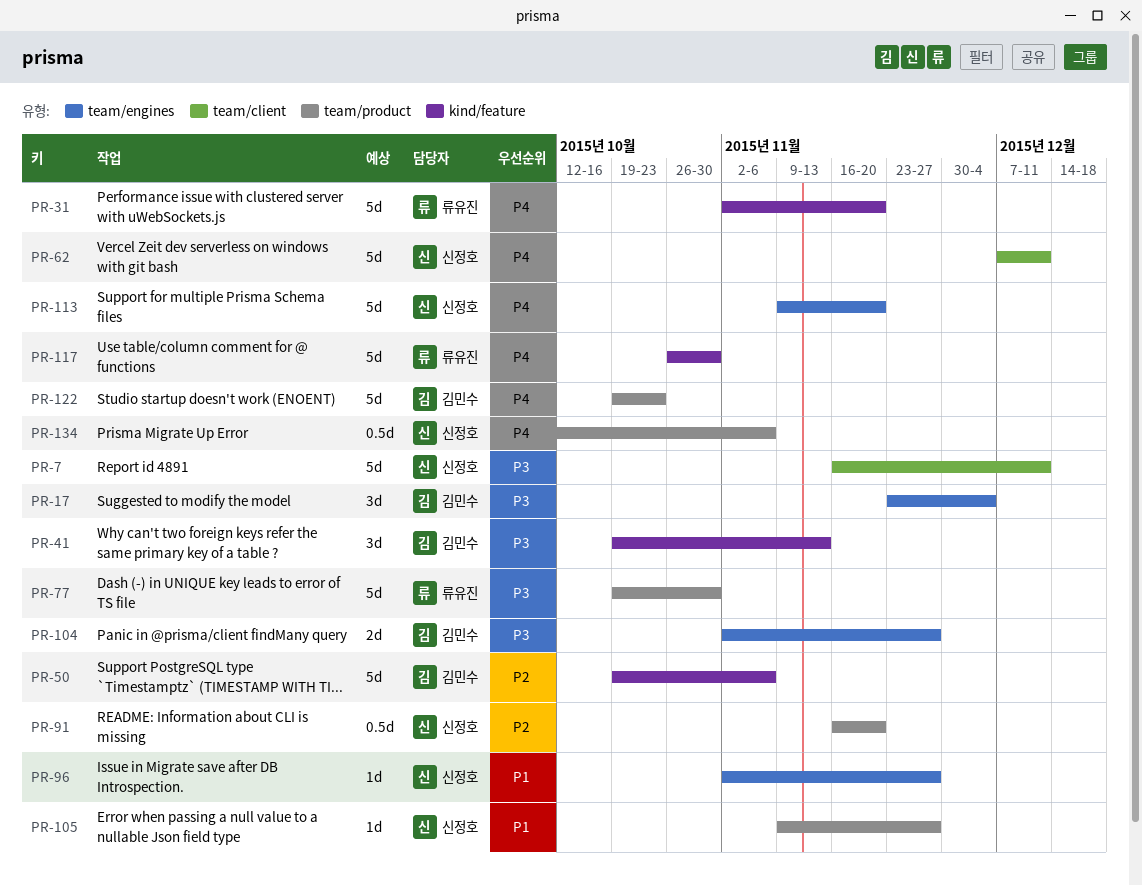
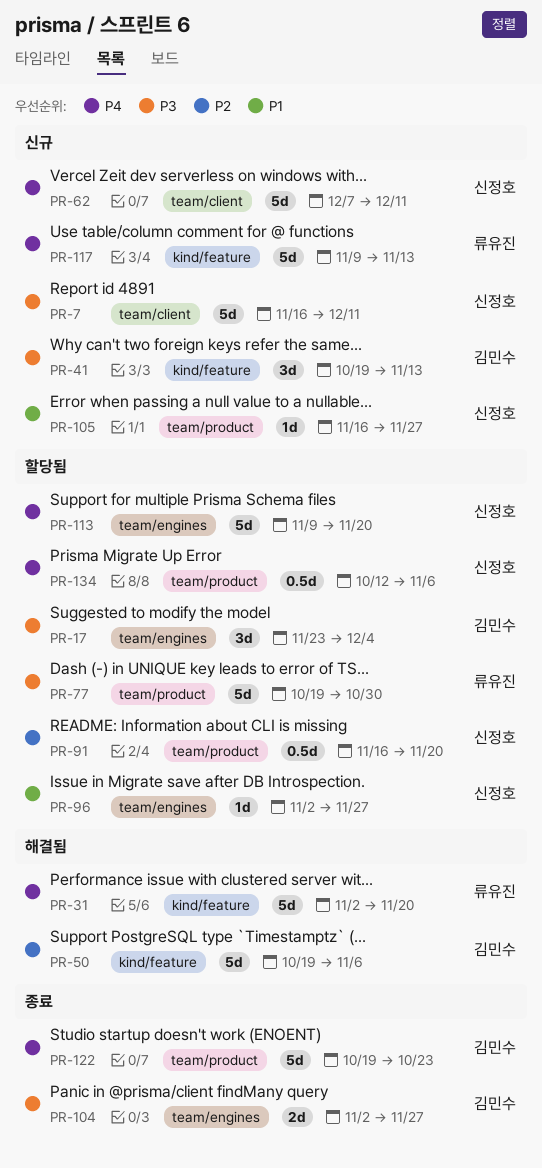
PR-105, start: Nov 9 -> Nov 16
PR-117, start: Oct 26 -> Nov 9
PR-117, due: Oct 30 -> Nov 13

